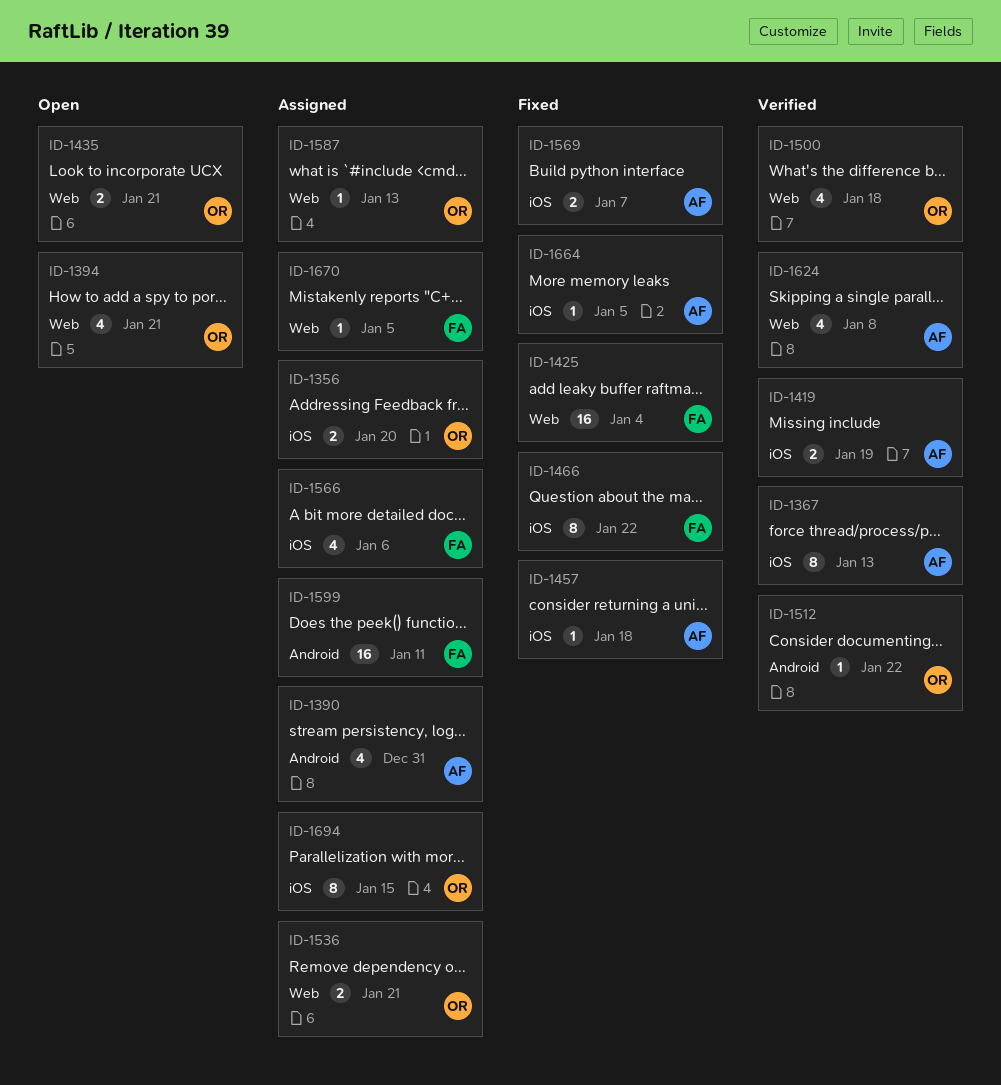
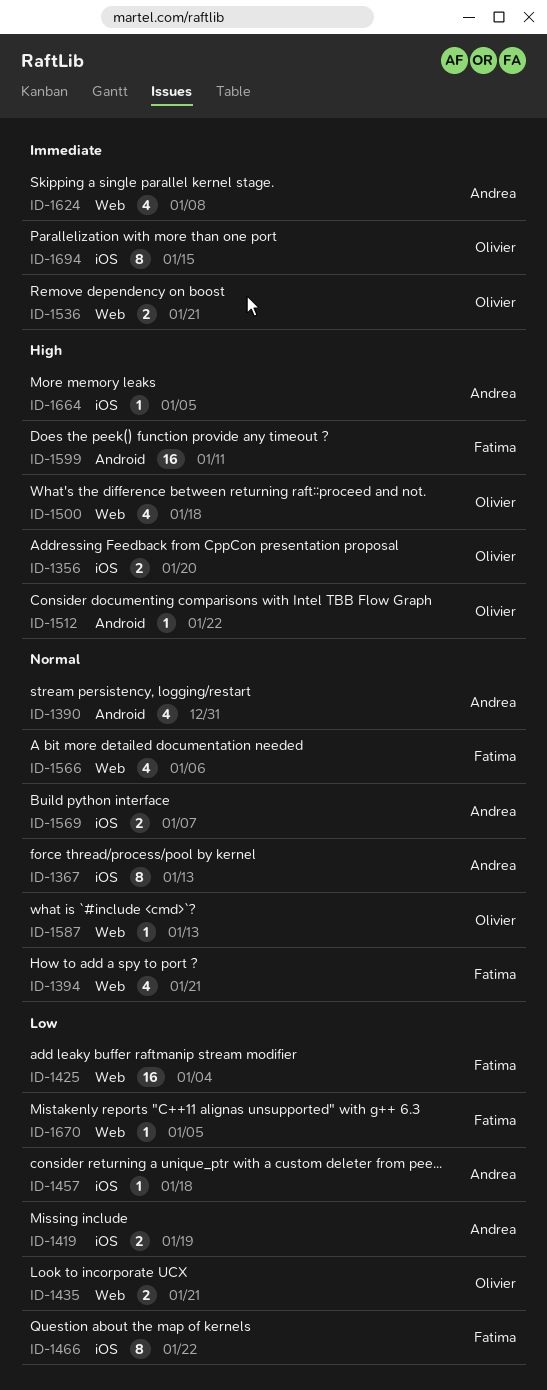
ID-1394, owner: Olivier -> Fatima
ID-1566, label: iOS -> Web

